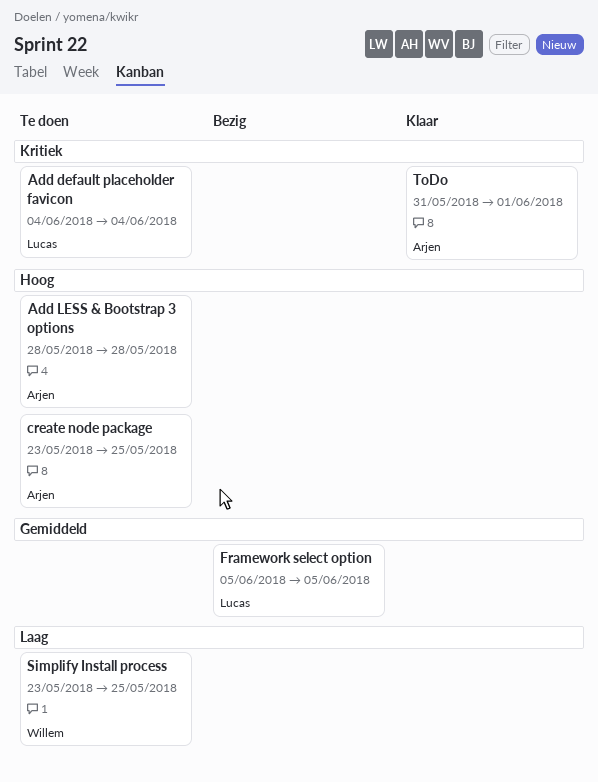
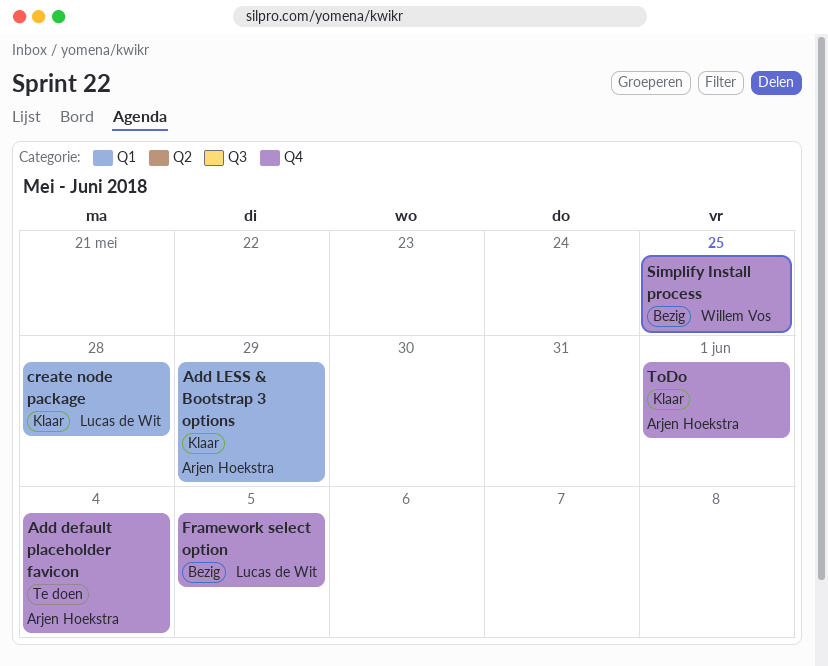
Add default placeholder favicon, owner: Lucas de Wit -> Arjen Hoekstra
Add LESS & Bootstrap 3 options, status: Te doen -> Klaar
Add LESS & Bootstrap 3 options, due: May 28 -> May 29
create node package, status: Te doen -> Klaar
create node package, owner: Arjen Hoekstra -> Lucas de Wit
create node package, due: May 25 -> May 28
Simplify Install process, status: Te doen -> Bezig

